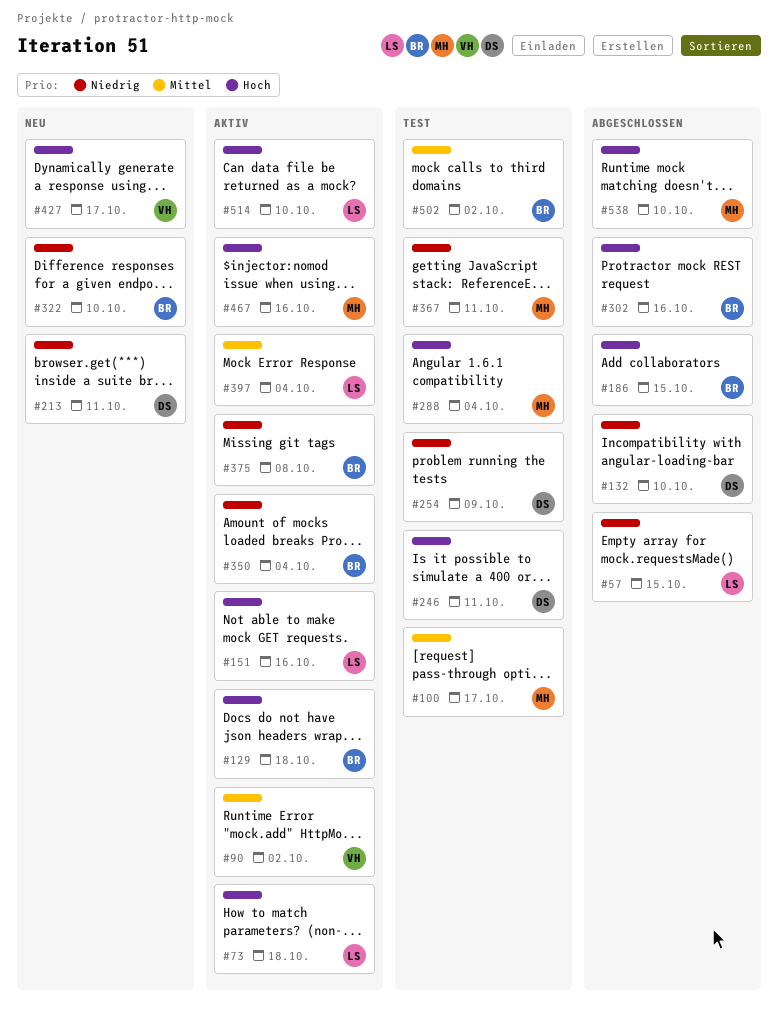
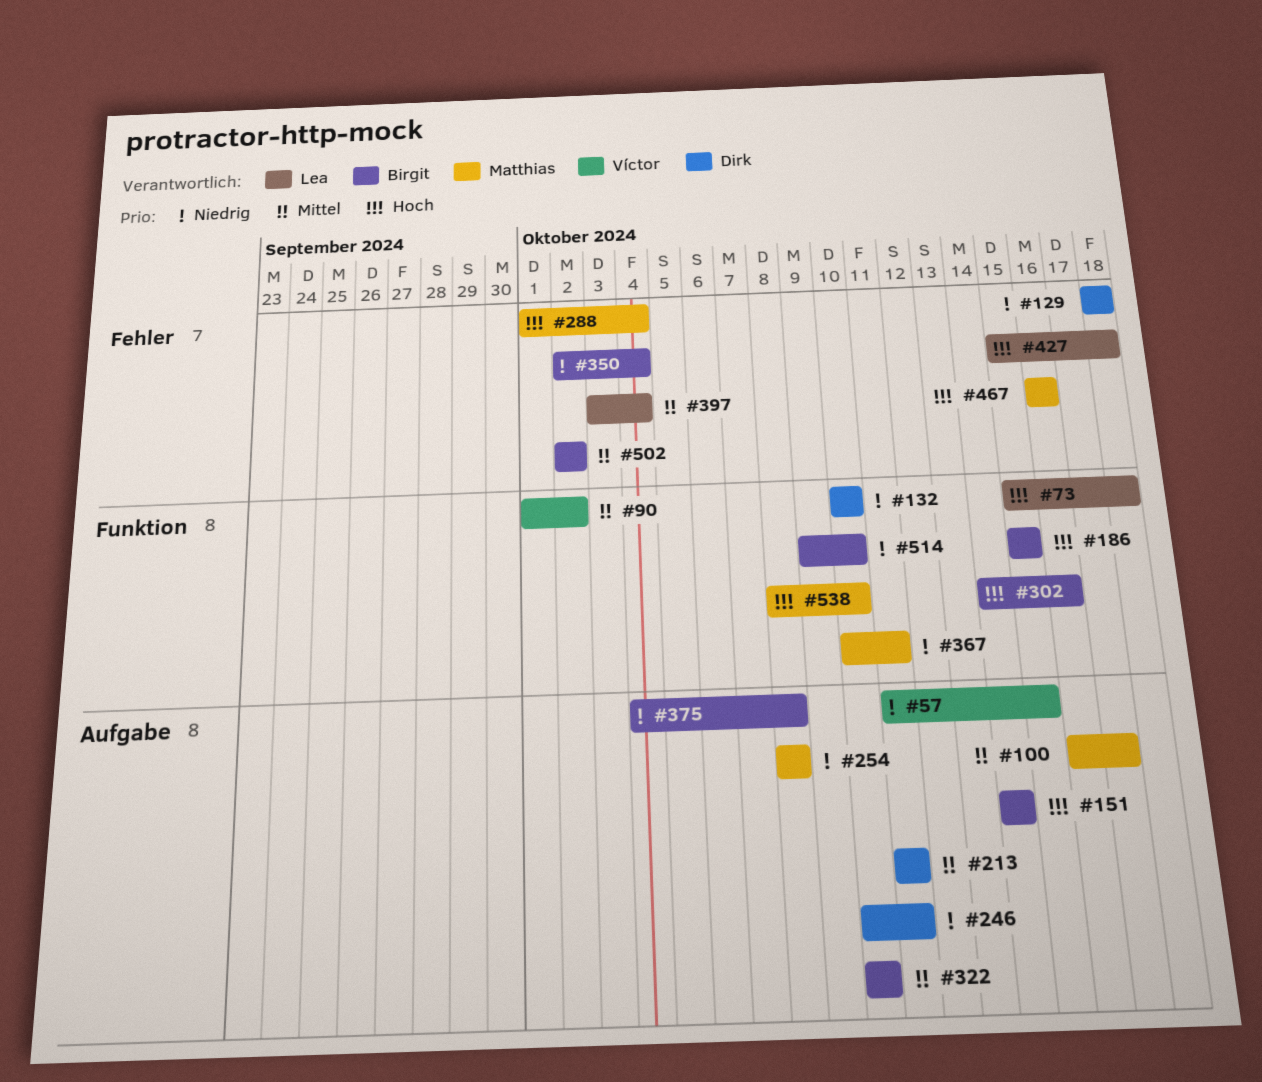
#57, owner: Lea -> Víctor
#129, owner: Birgit -> Dirk
#129, priority: Hoch -> Niedrig
#151, owner: Lea -> Birgit
#151, due: Oct 16 -> Oct 14
#213, priority: Niedrig -> Mittel
#246, priority: Hoch -> Niedrig
#254, owner: Dirk -> Matthias
#254, due: Oct 9 -> Oct 8
#322, priority: Niedrig -> Mittel
#427, owner: Víctor -> Lea
#427, due: Oct 17 -> Oct 18
#514, owner: Lea -> Birgit
#514, priority: Hoch -> Niedrig

